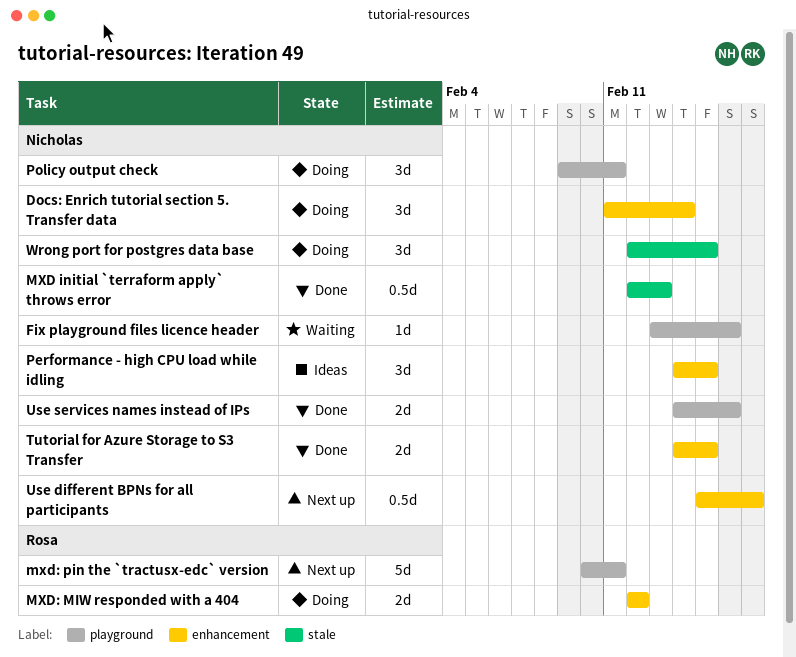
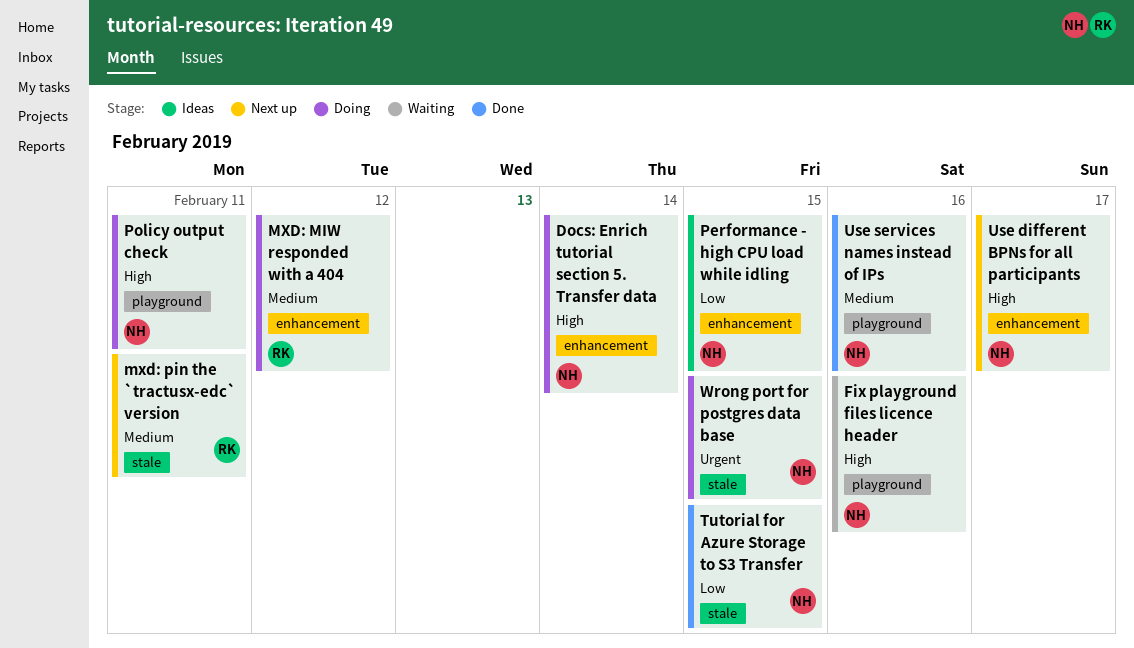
MXD initial `terraform apply` throws error: present -> none
mxd: pin the `tractusx-edc` version, label: playground -> stale
Tutorial for Azure Storage to S3 Transfer, label: enhancement -> stale

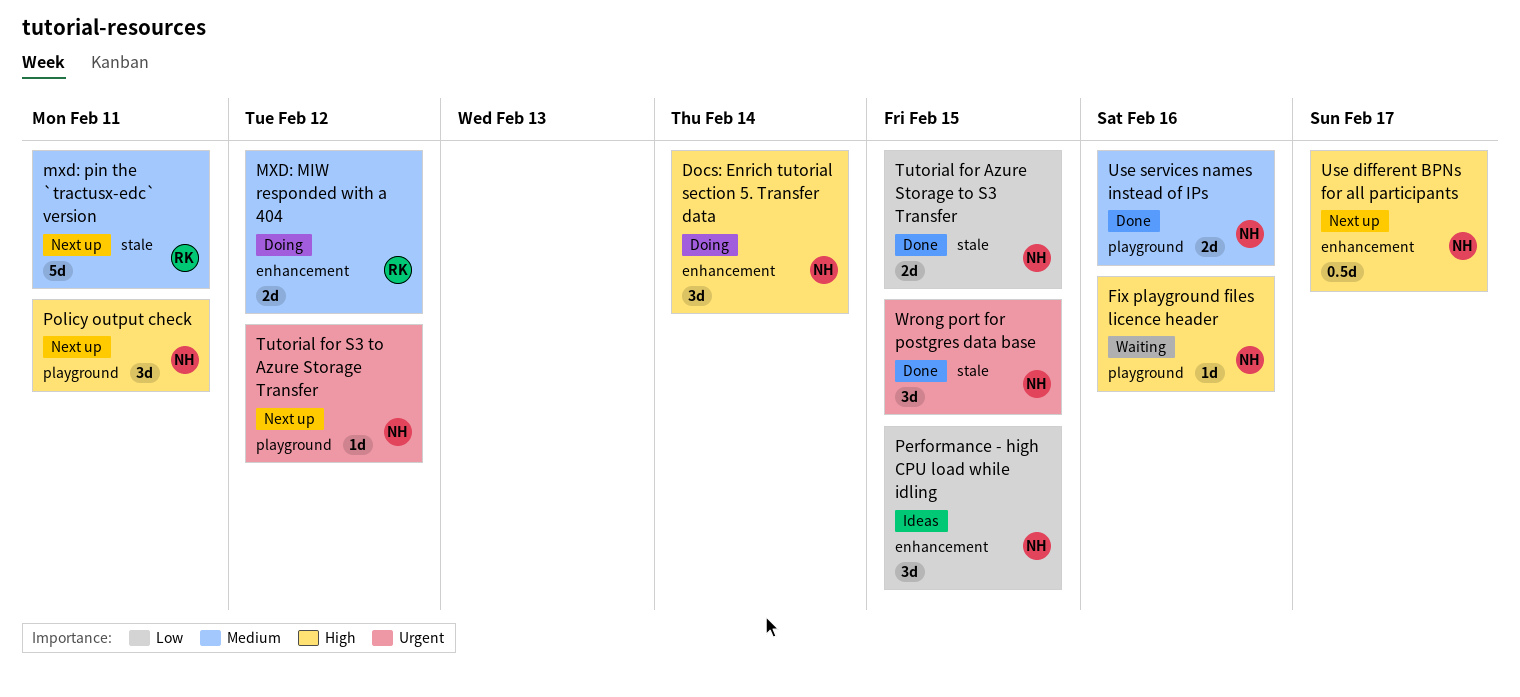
Policy output check, status: Doing -> Next up
Tutorial for S3 to Azure Storage Transfer: none -> present
Wrong port for postgres data base, status: Doing -> Done

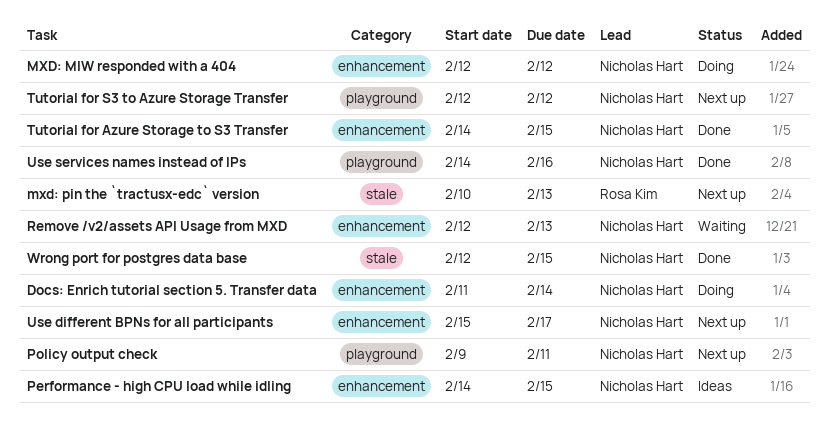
Fix playground files licence header: present -> none
MXD: MIW responded with a 404, owner: Rosa Kim -> Nicholas Hart
mxd: pin the `tractusx-edc` version, due: Feb 11 -> Feb 13
Remove /v2/assets API Usage from MXD: none -> present
Tutorial for Azure Storage to S3 Transfer, label: stale -> enhancement

